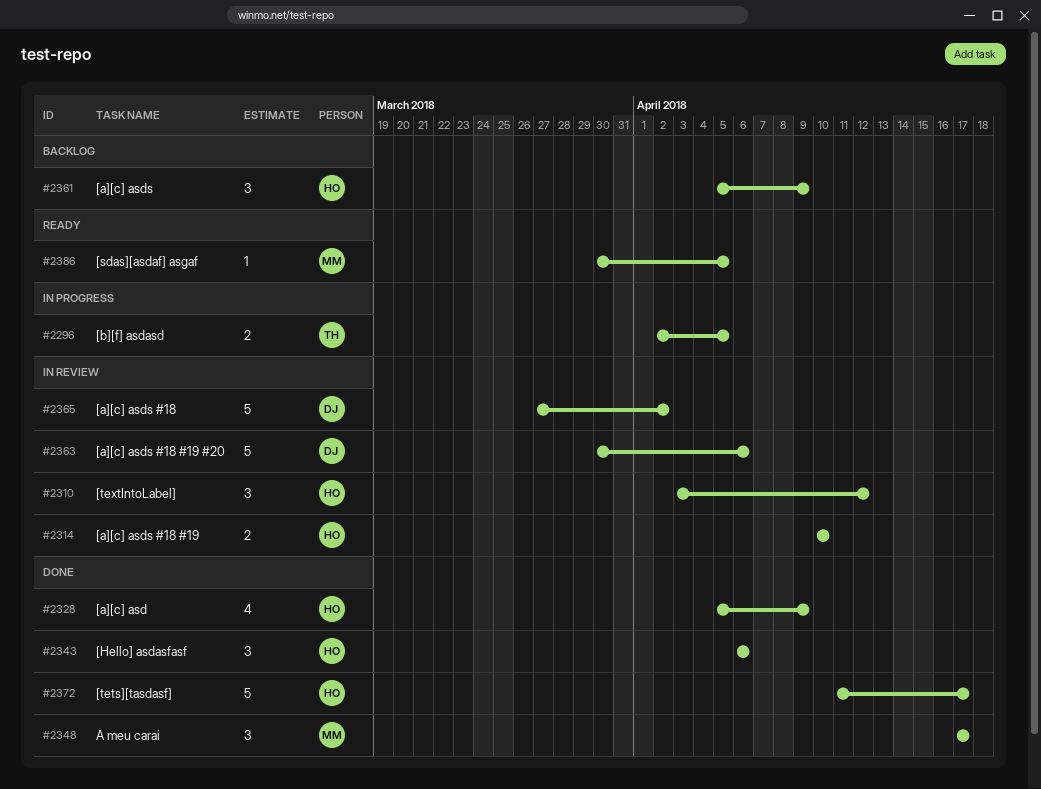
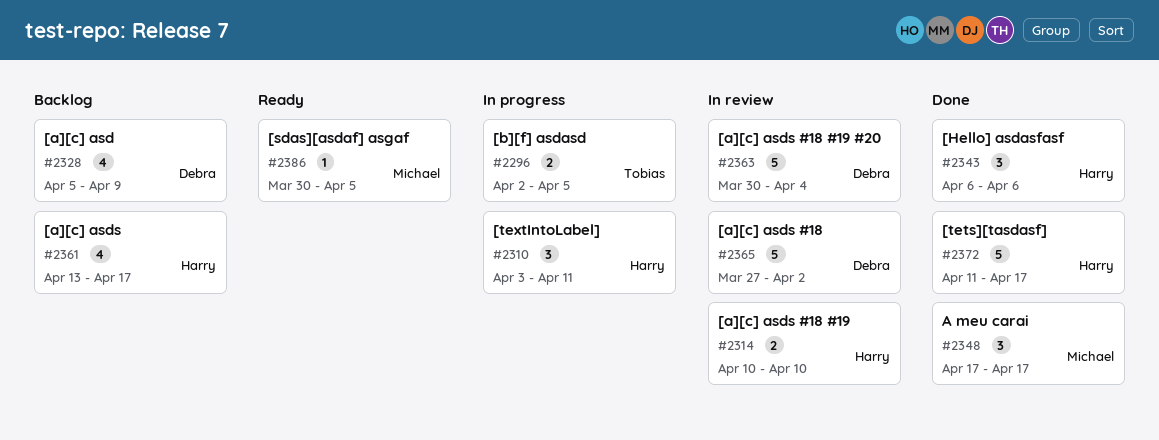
#2310, status: In review -> In progress
#2310, due: Apr 12 -> Apr 11
#2328, status: Done -> Backlog
#2328, owner: Harry -> Debra
#2361, estimate: 3 -> 4
#2361, start: Apr 5 -> Apr 13
#2361, due: Apr 9 -> Apr 17
#2363, due: Apr 6 -> Apr 4

